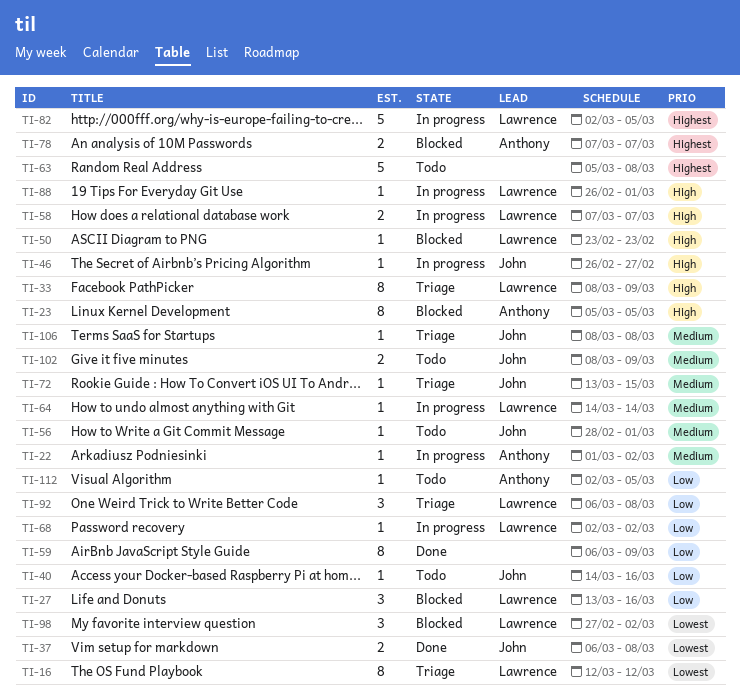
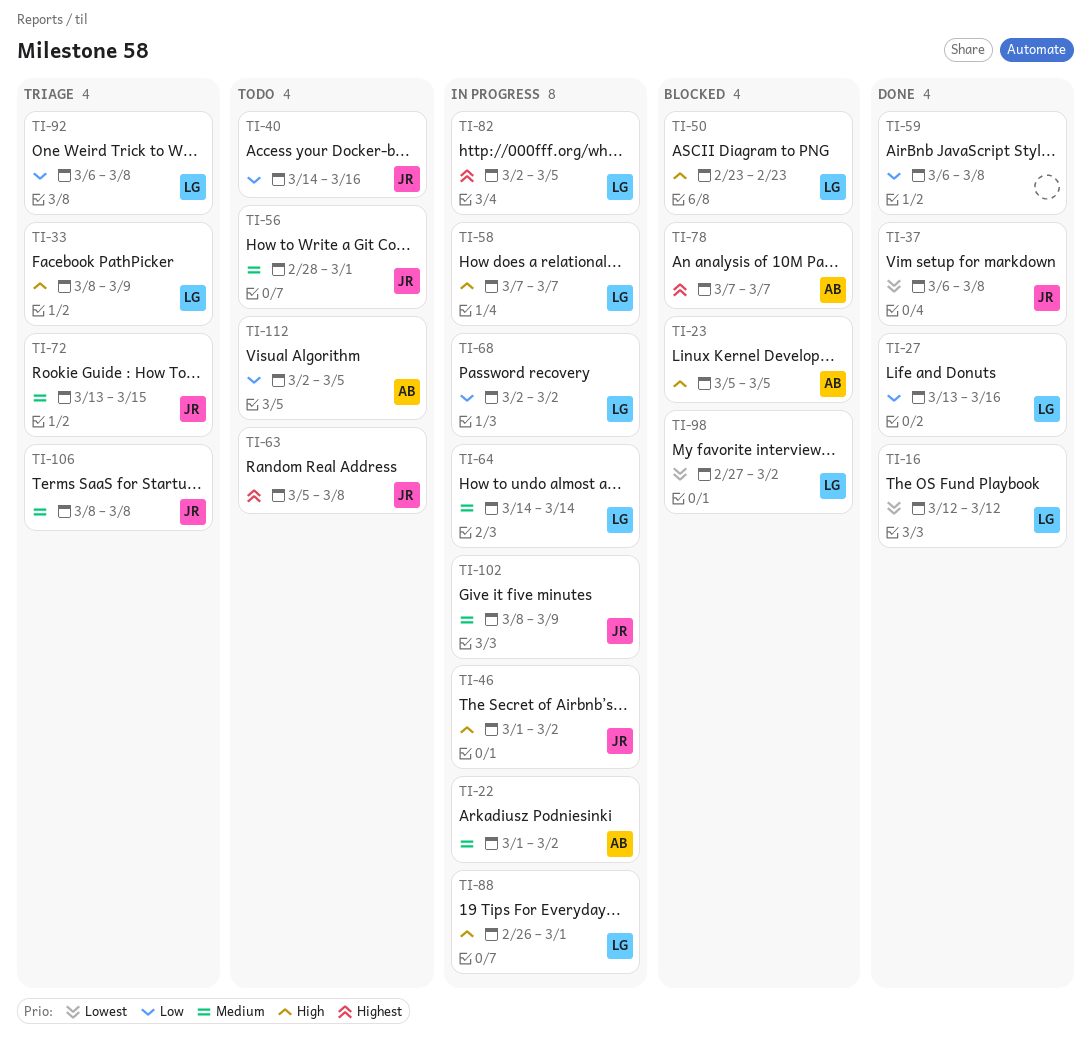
TI-16, status: Triage -> Done
TI-27, status: Blocked -> Done
TI-46, start: Feb 26 -> Mar 1
TI-46, due: Feb 27 -> Mar 2
TI-59, due: Mar 9 -> Mar 8
TI-63, owner: none -> John
TI-102, status: Todo -> In progress

